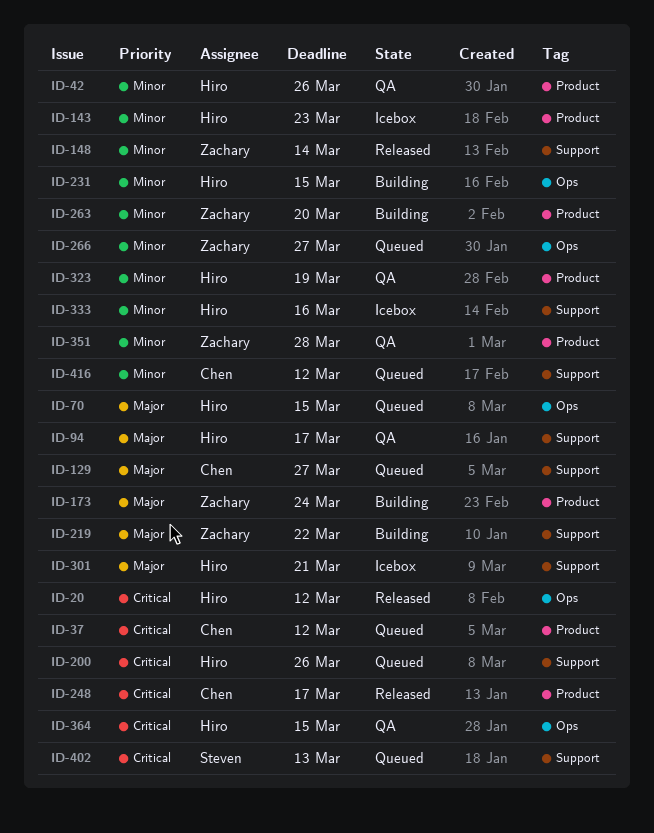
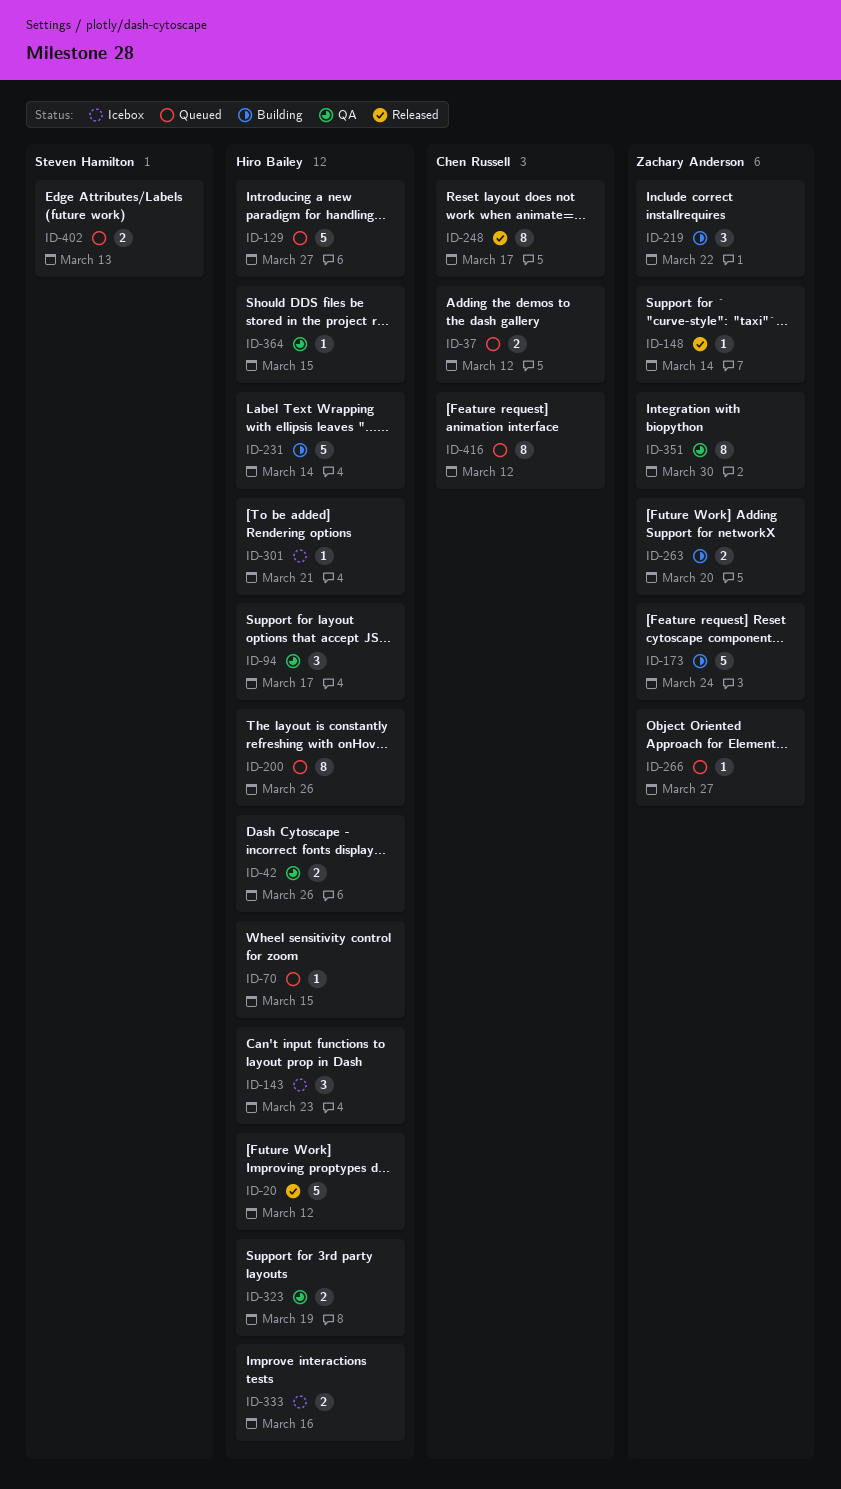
ID-129, owner: Chen Russell -> Hiro Bailey
ID-231, due: Mar 15 -> Mar 14
ID-351, due: Mar 28 -> Mar 30

